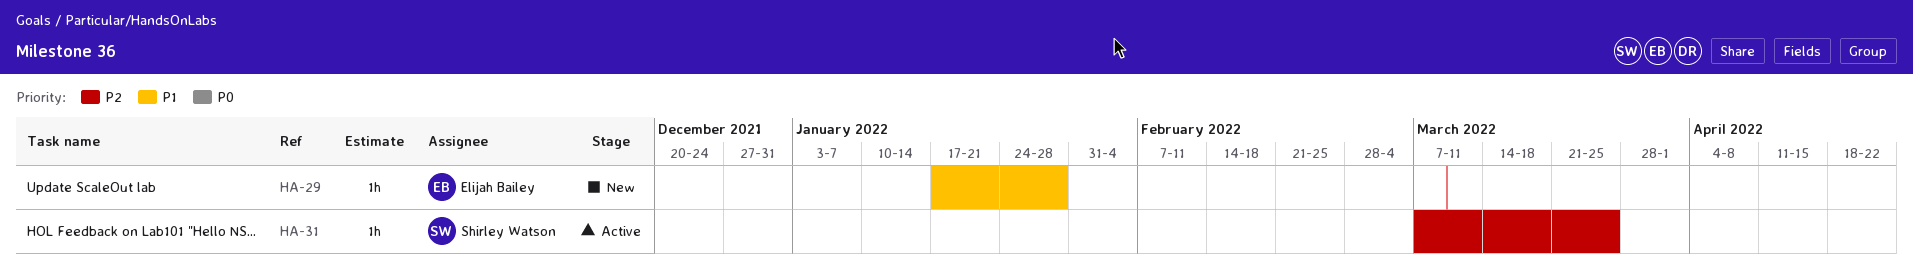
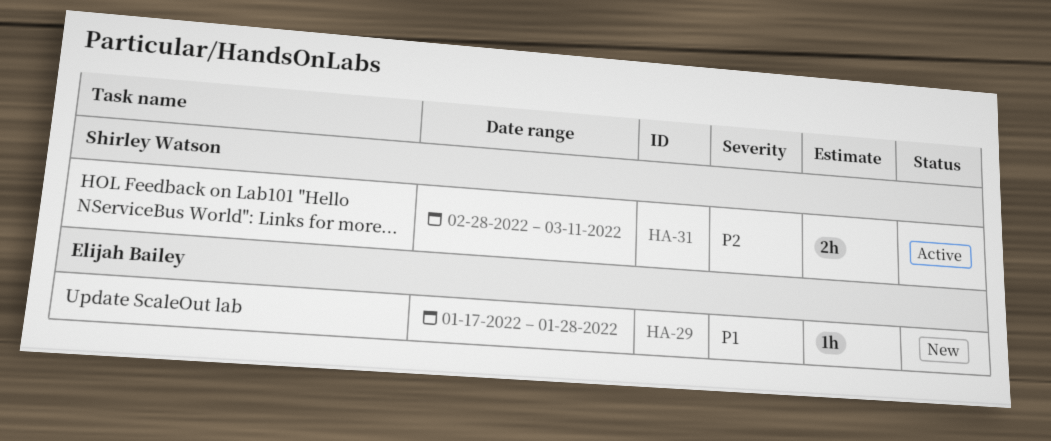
HA-31, estimate: 1h -> 2h
HA-31, start: Mar 7 -> Feb 28
HA-31, due: Mar 25 -> Mar 11

